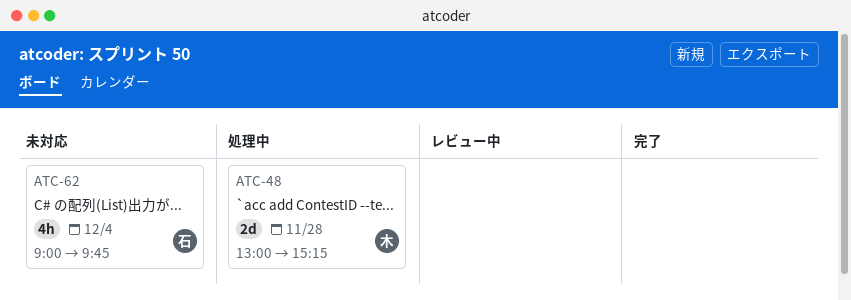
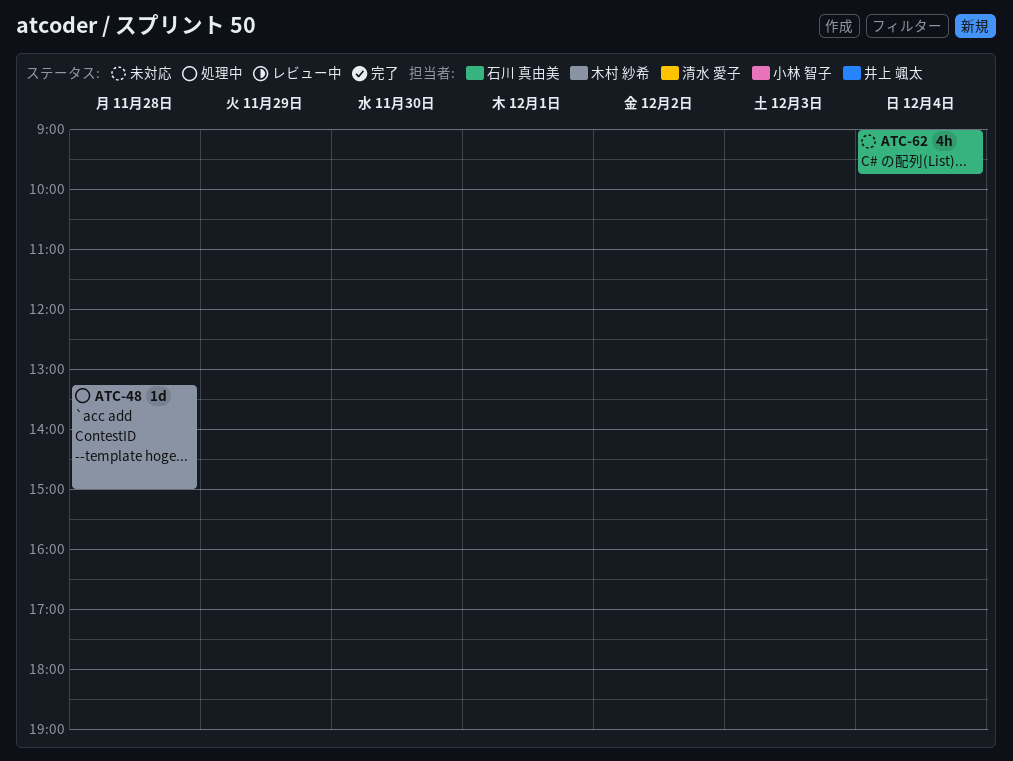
ATC-48, estimate: 2d -> 1d
ATC-48, begins: 13:00 -> 13:15
ATC-48, ends: 15:15 -> 15:00

